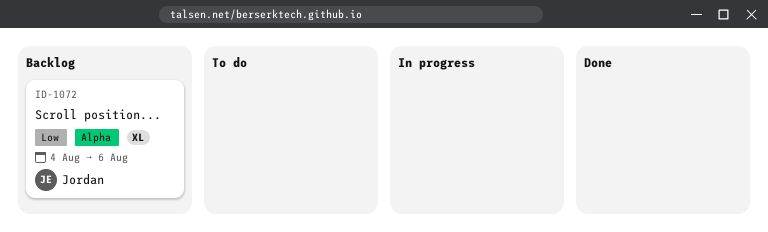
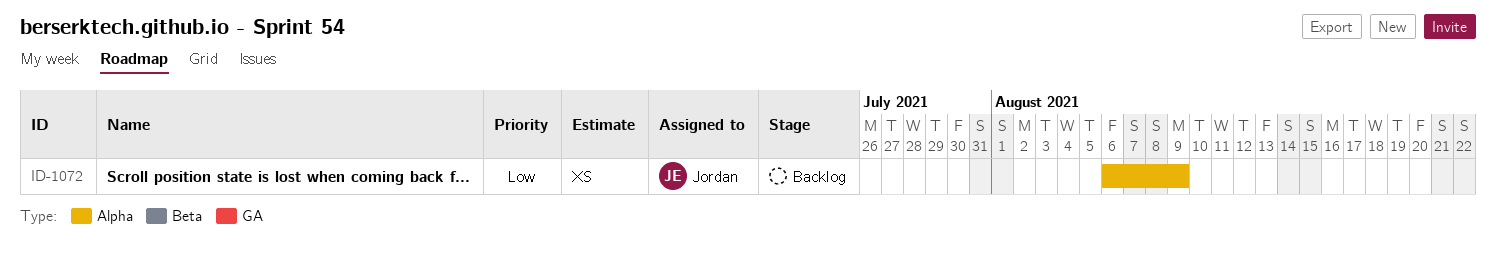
ID-1072, estimate: XL -> XS
ID-1072, start: Aug 4 -> Aug 6
ID-1072, due: Aug 6 -> Aug 9

